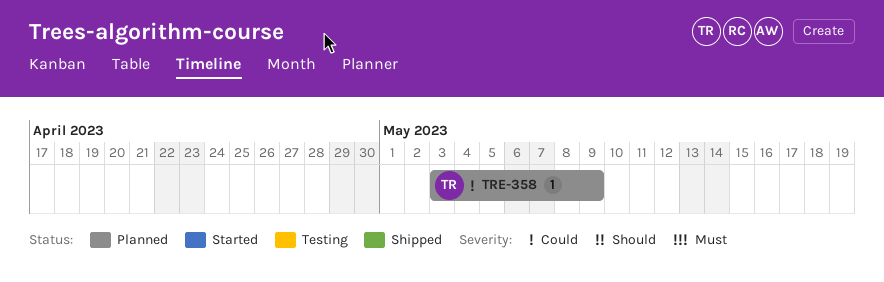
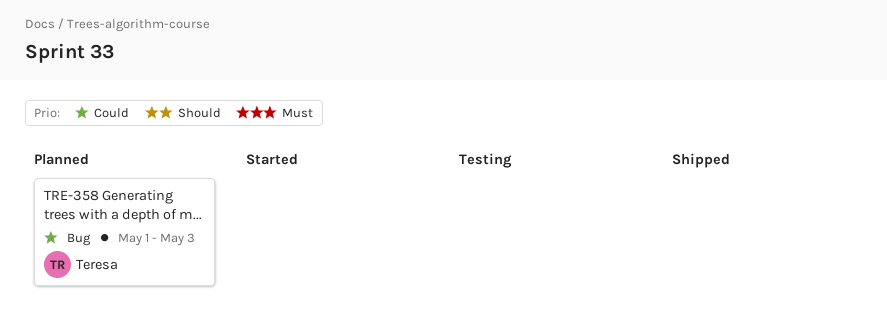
TRE-358, start: May 3 -> May 1
TRE-358, due: May 9 -> May 3

